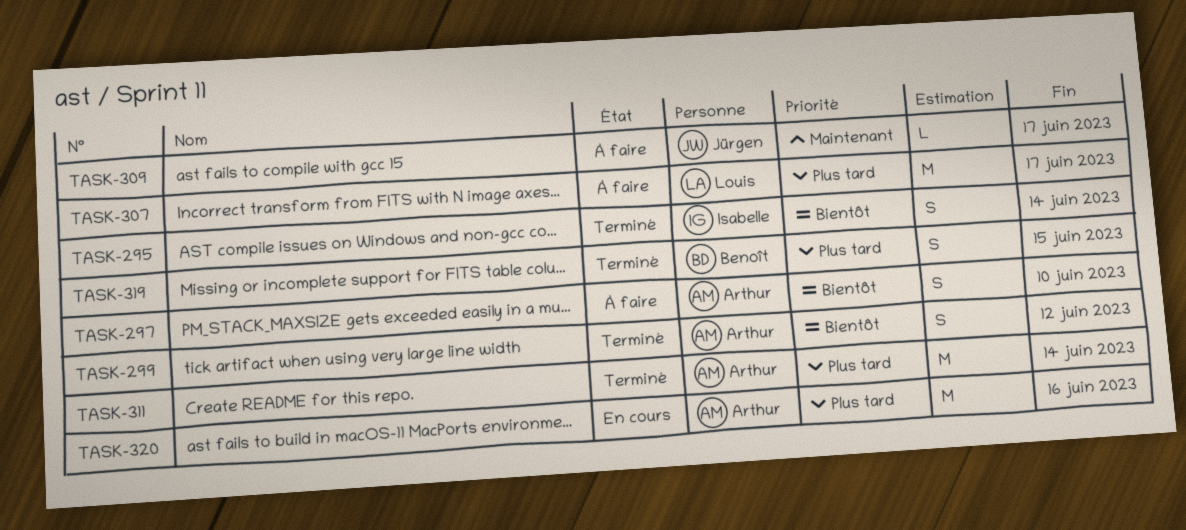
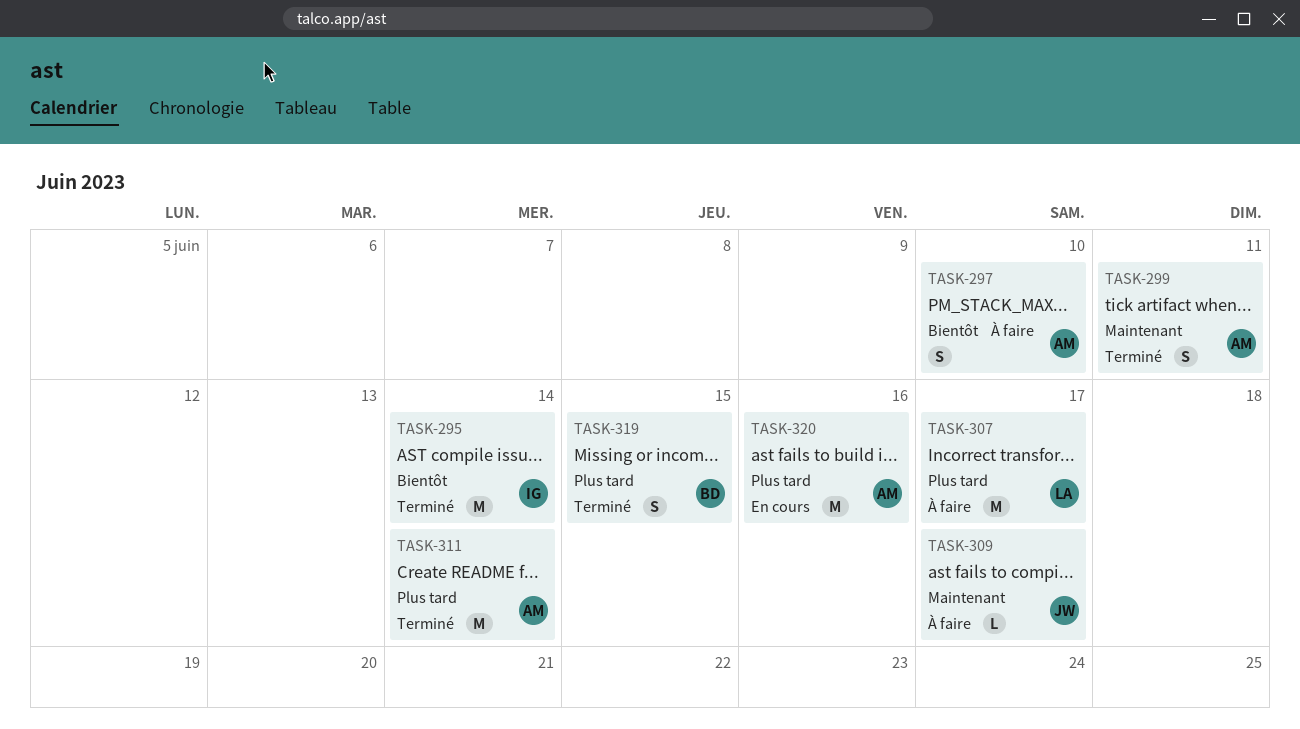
TASK-295, estimate: S -> M
TASK-299, priority: Bientôt -> Maintenant
TASK-299, due: Jun 12 -> Jun 11

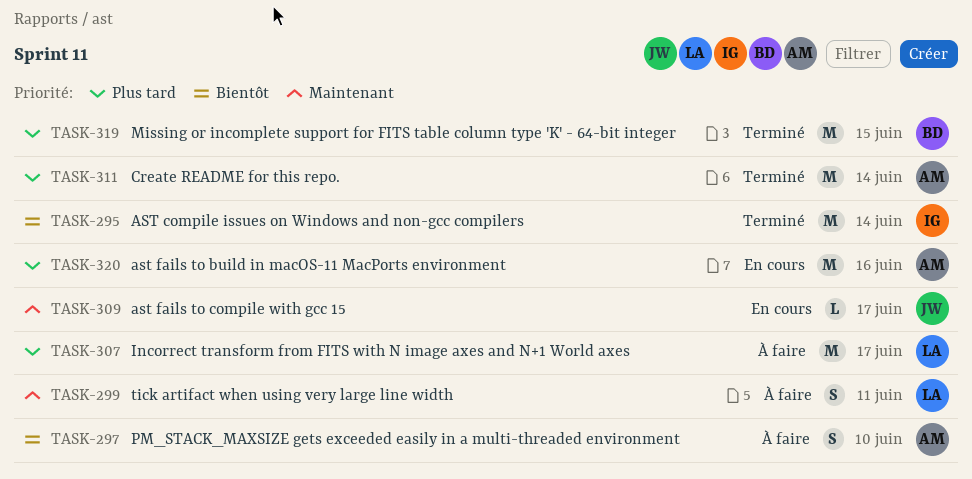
TASK-299, status: Terminé -> À faire
TASK-299, owner: AM -> LA
TASK-309, status: À faire -> En cours
TASK-319, estimate: S -> M

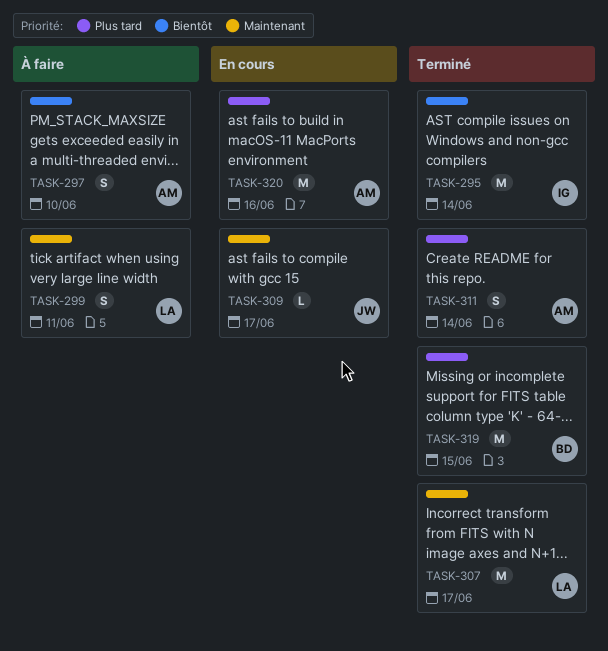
TASK-307, status: À faire -> Terminé
TASK-307, priority: Plus tard -> Maintenant
TASK-311, estimate: M -> S

